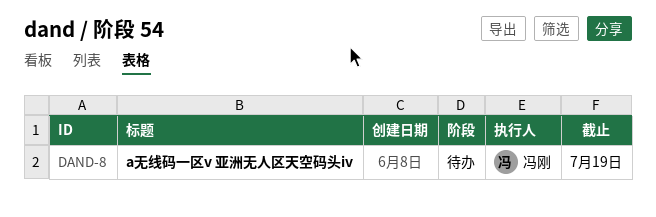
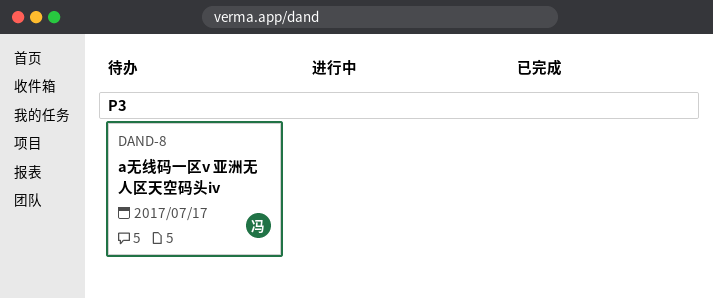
DAND-8, due: Jul 19 -> Jul 17

